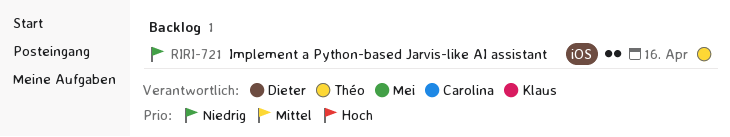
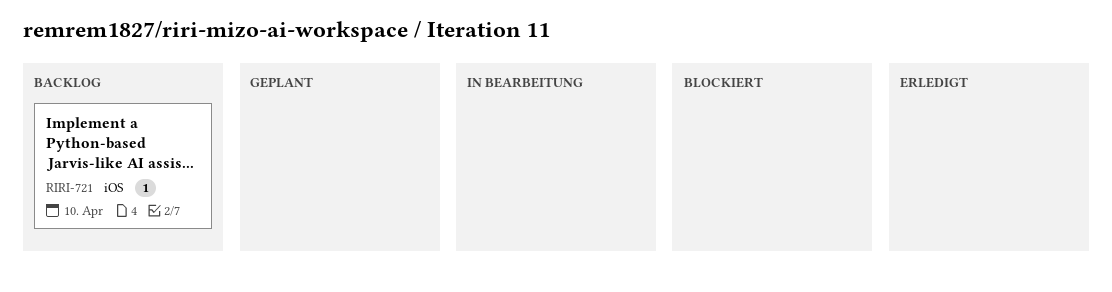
RIRI-721, estimate: 2 -> 1
RIRI-721, due: Apr 16 -> Apr 10

